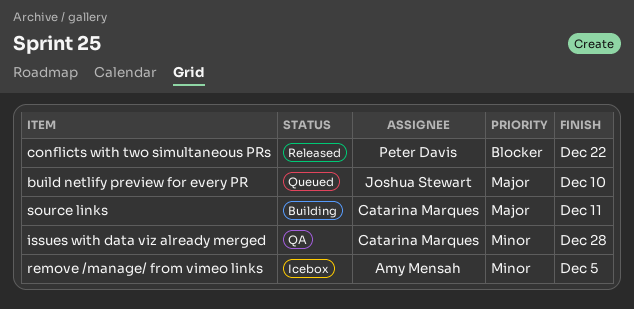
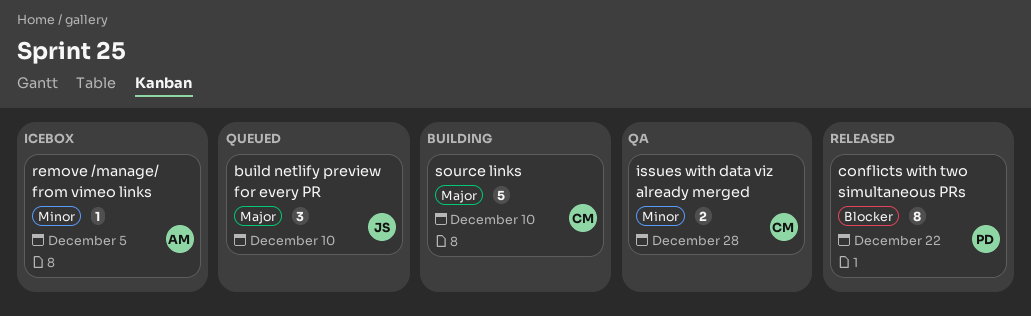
source links, due: Dec 11 -> Dec 10

